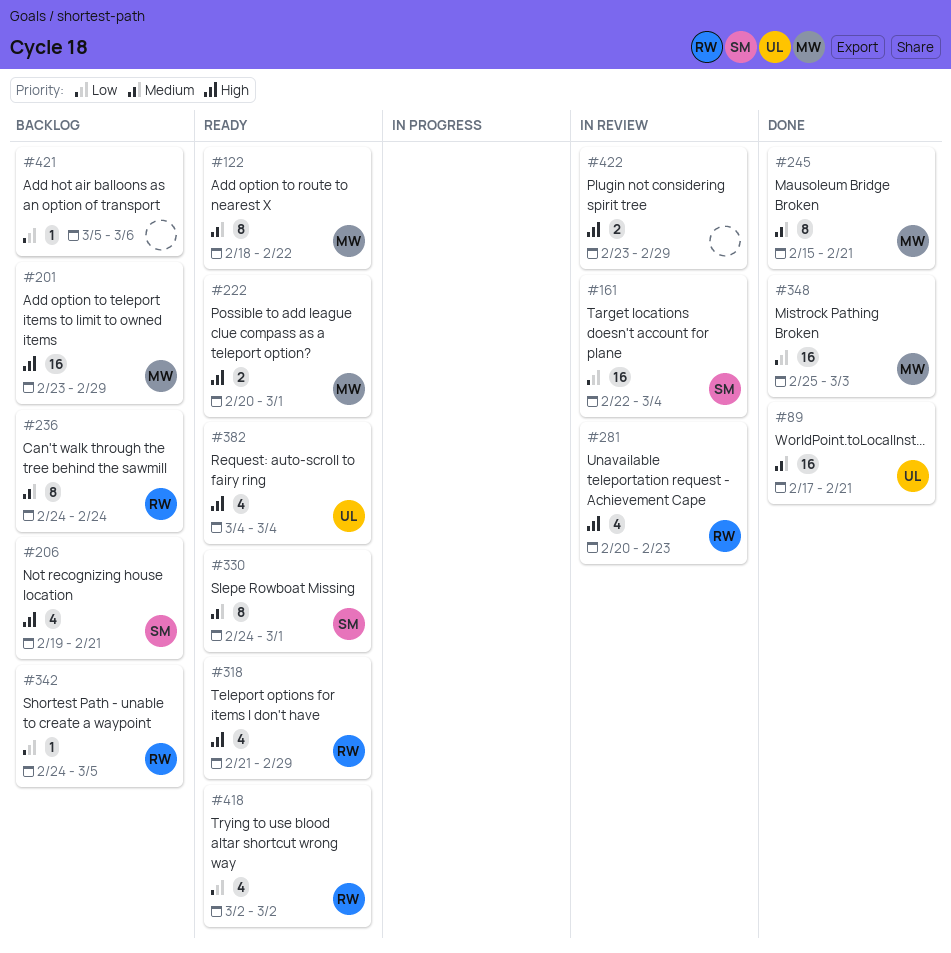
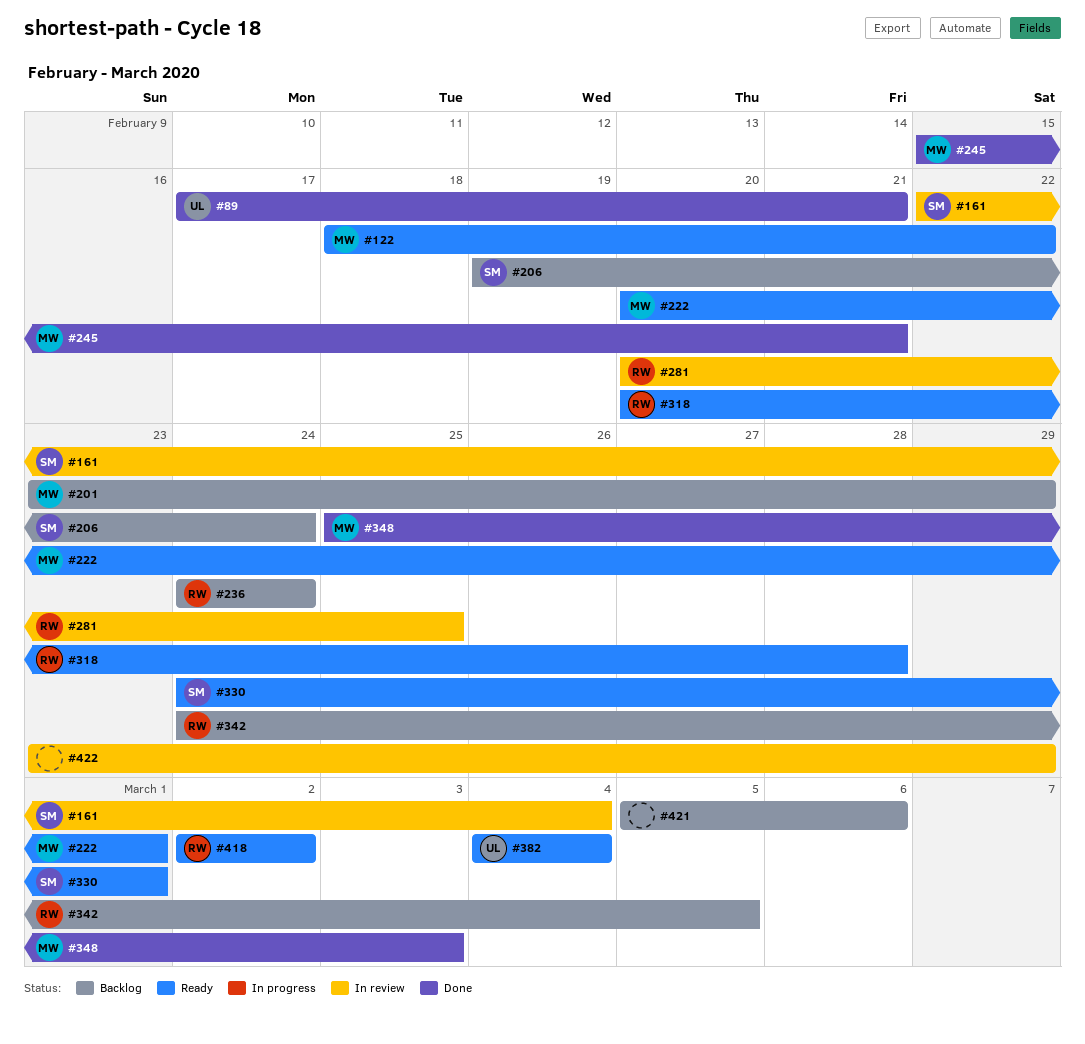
#206, due: Feb 21 -> Feb 24
#281, due: Feb 23 -> Feb 25
#318, start: Feb 21 -> Feb 20
#318, due: Feb 29 -> Feb 28

